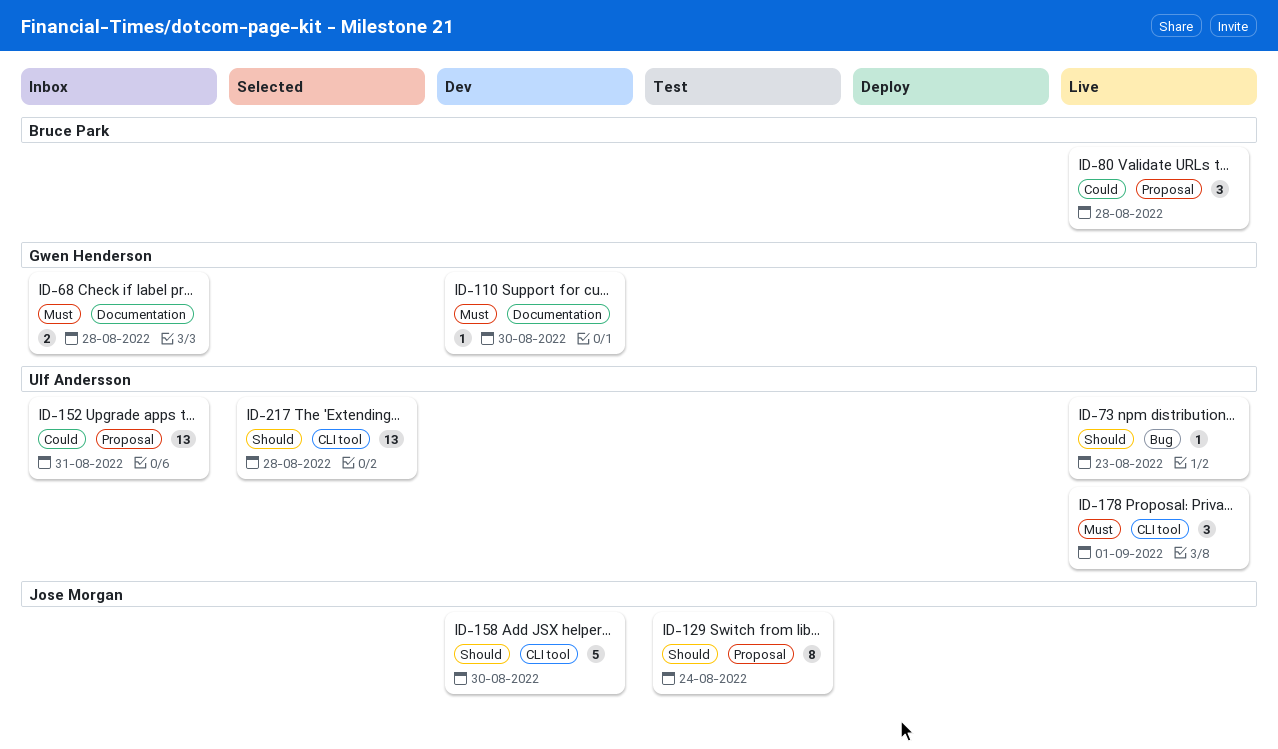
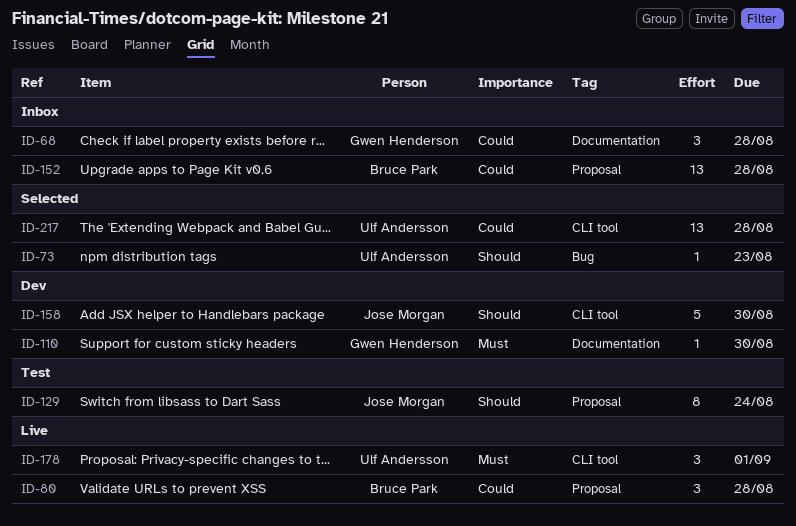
ID-68, priority: Must -> Could
ID-68, estimate: 2 -> 3
ID-73, status: Live -> Selected
ID-152, owner: Ulf Andersson -> Bruce Park
ID-152, due: Aug 31 -> Aug 28
ID-217, priority: Should -> Could

